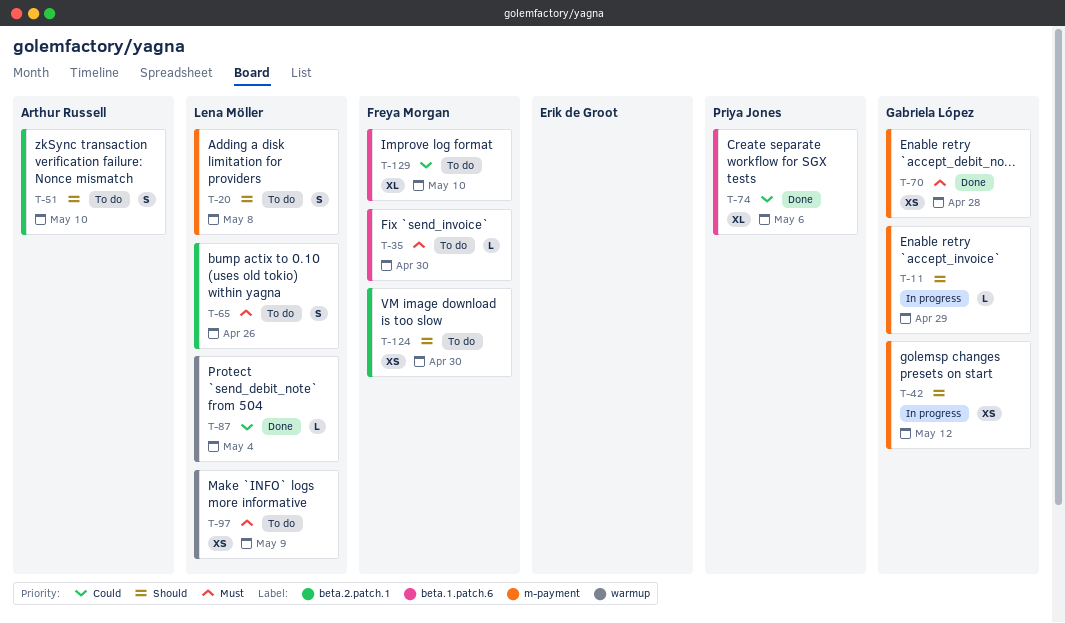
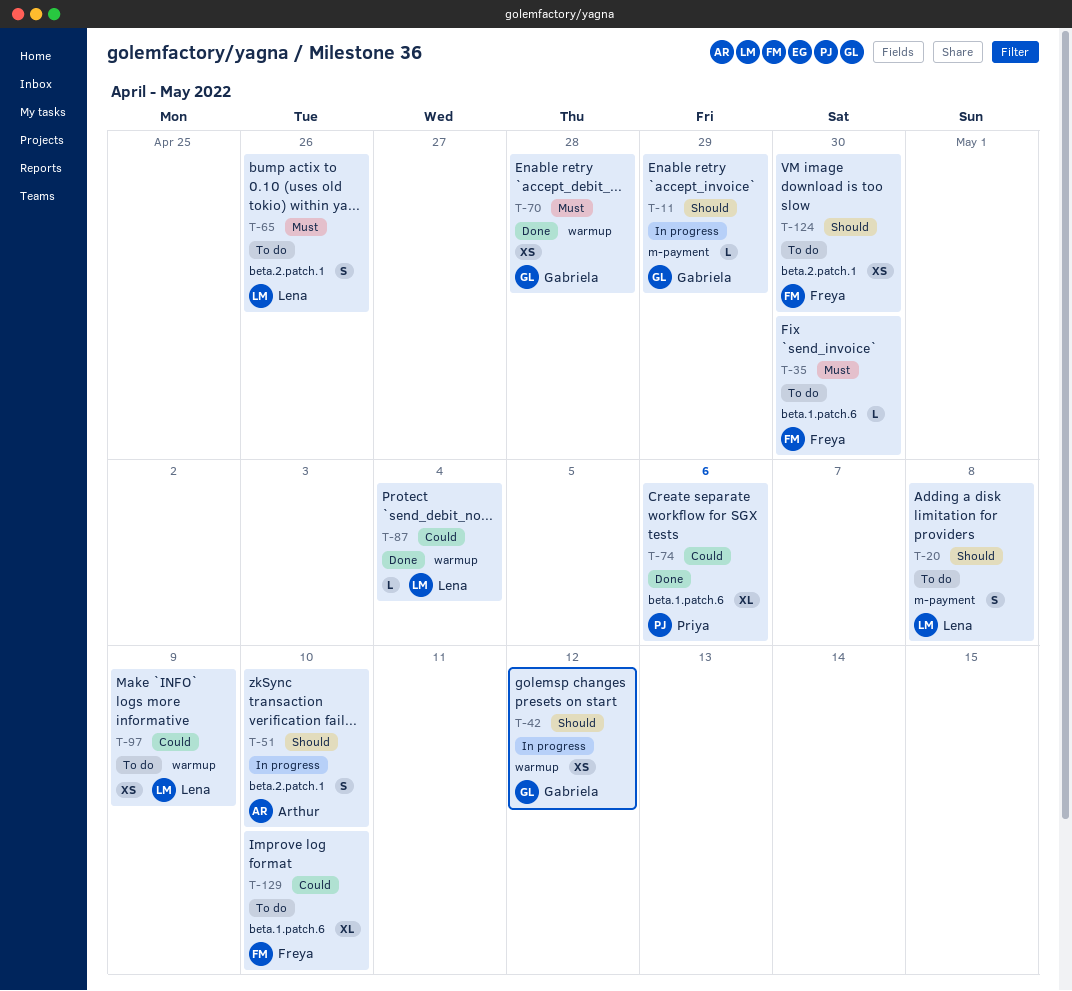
T-42, label: m-payment -> warmup
T-51, status: To do -> In progress
T-70, label: m-payment -> warmup
T-97, priority: Must -> Could

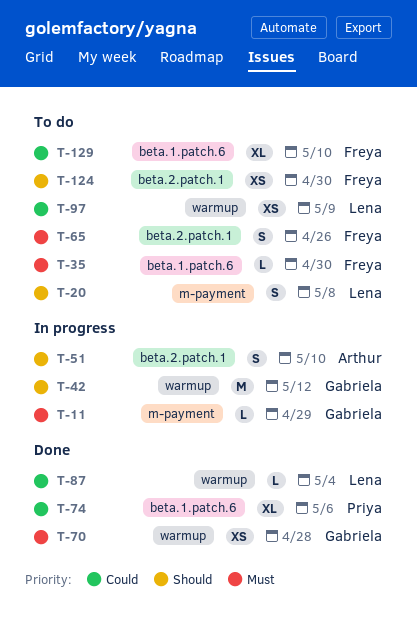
T-11, priority: Should -> Must
T-42, estimate: XS -> M
T-65, owner: Lena -> Freya

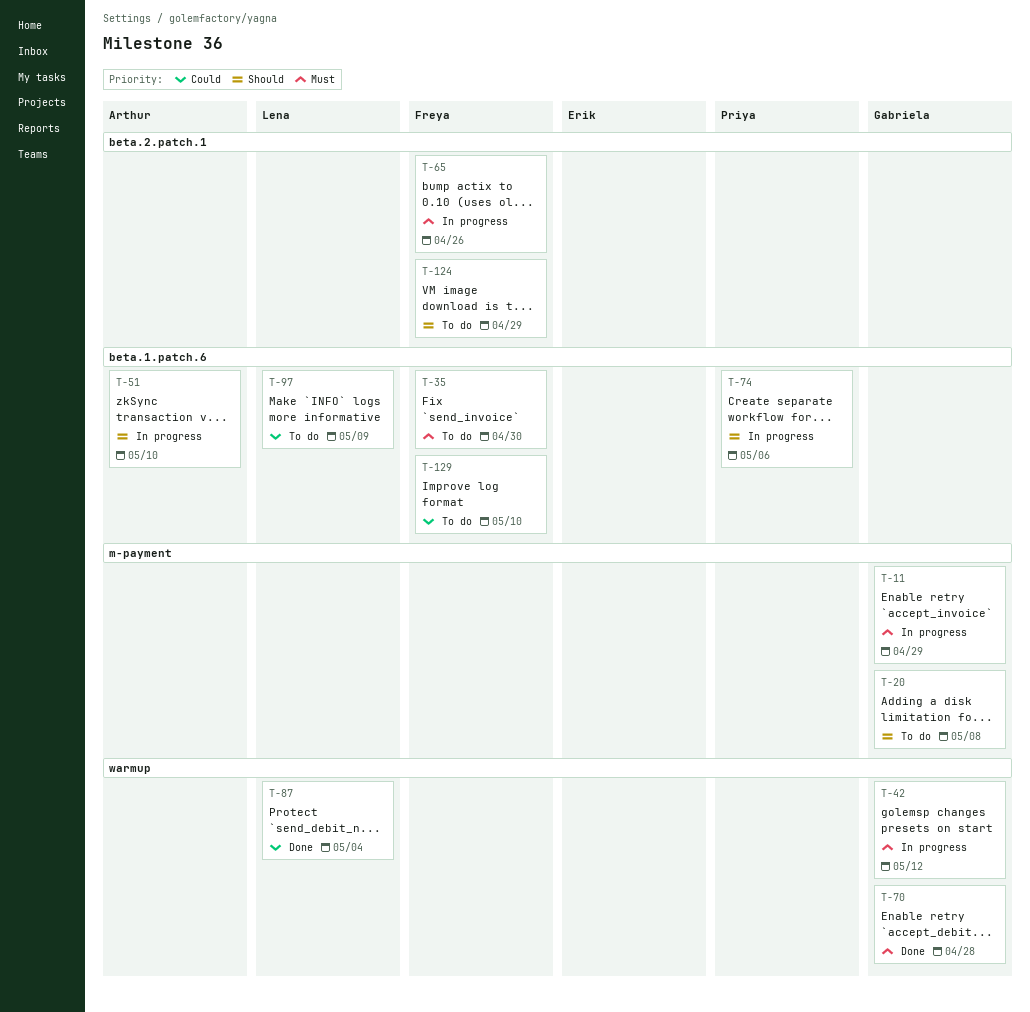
T-20, owner: Lena -> Gabriela
T-42, priority: Should -> Must
T-51, label: beta.2.patch.1 -> beta.1.patch.6
T-65, status: To do -> In progress
T-74, status: Done -> In progress
T-74, priority: Could -> Should
T-97, label: warmup -> beta.1.patch.6
T-124, due: Apr 30 -> Apr 29

